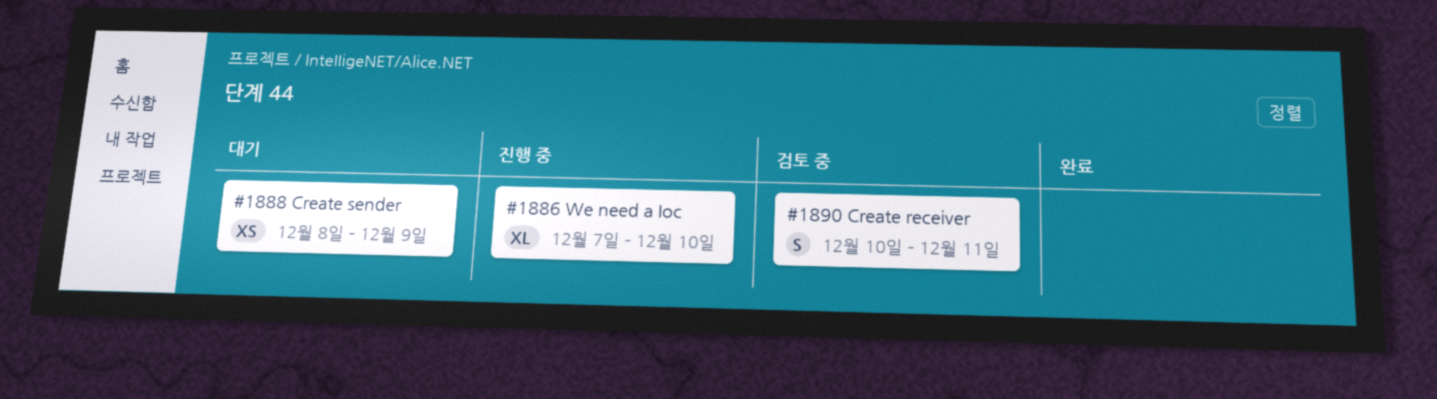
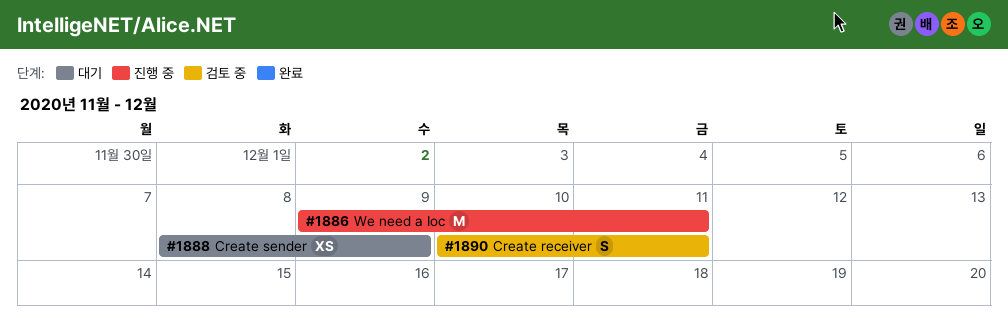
#1886, estimate: XL -> M
#1886, start: Dec 7 -> Dec 9
#1886, due: Dec 10 -> Dec 11

